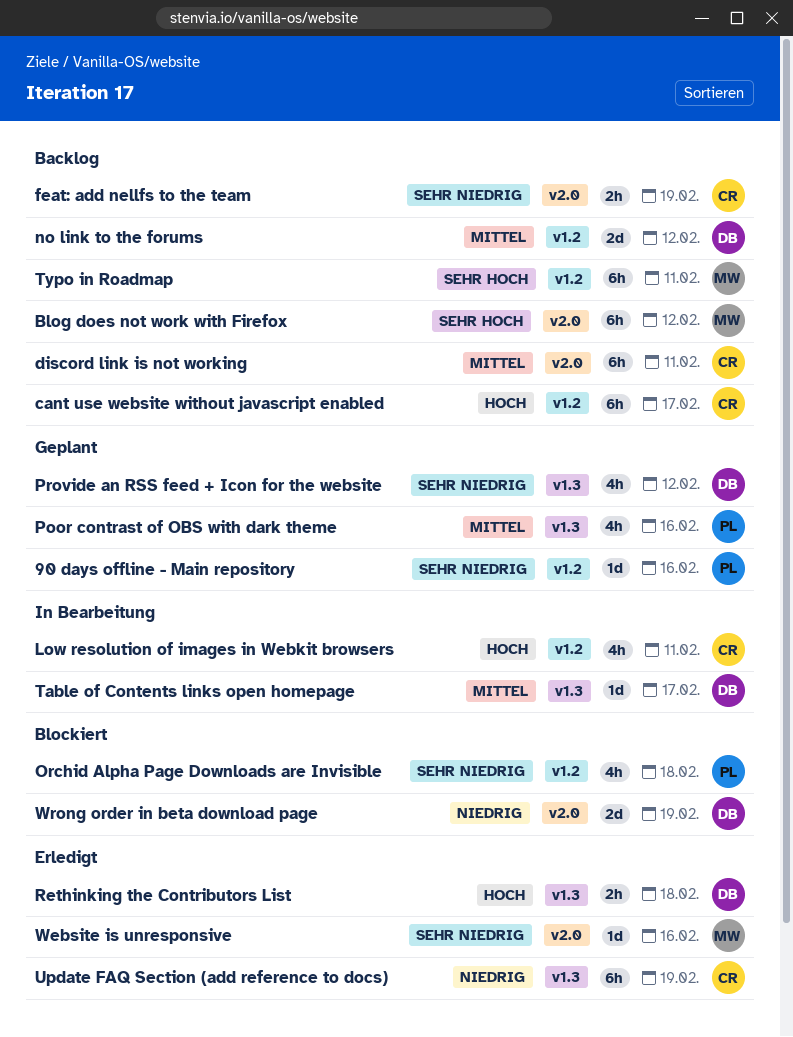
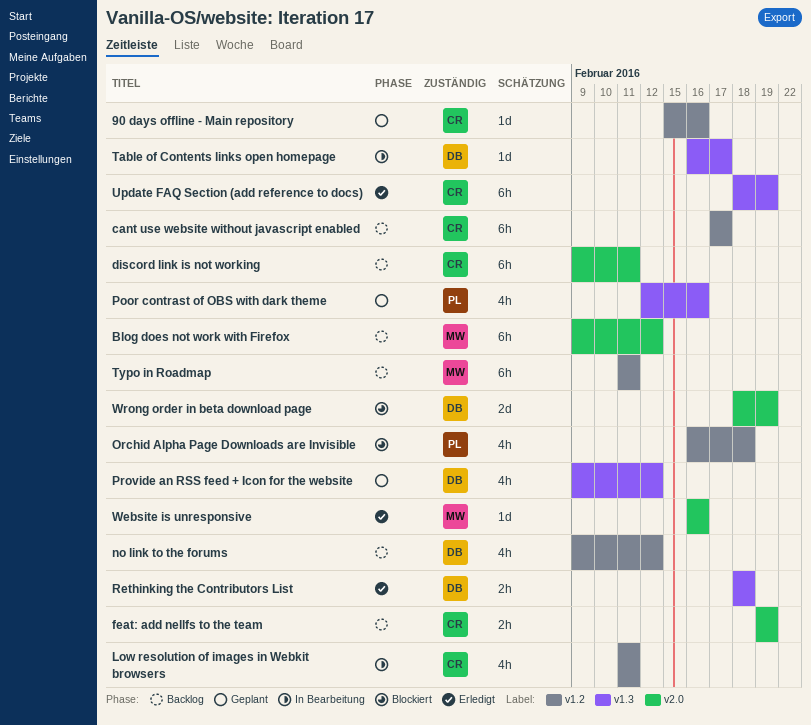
90 days offline - Main repository, owner: PL -> CR
no link to the forums, estimate: 2d -> 4h

